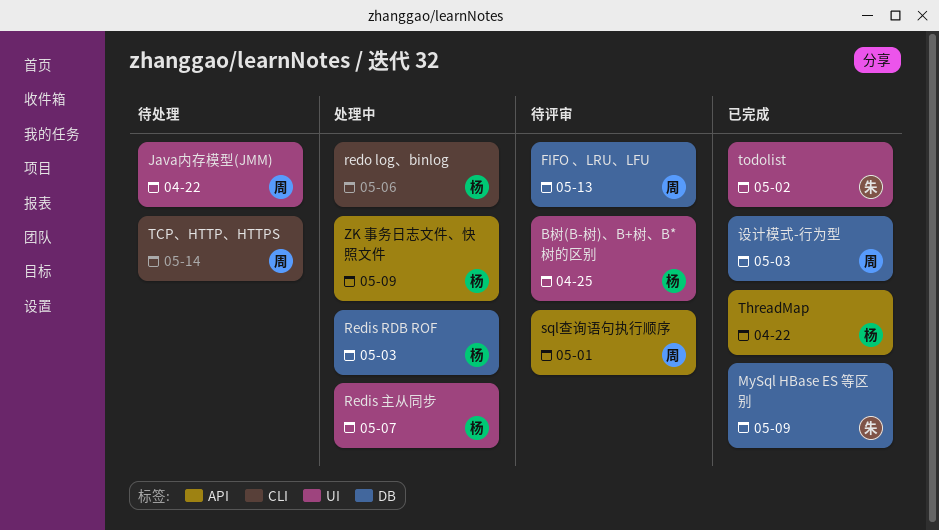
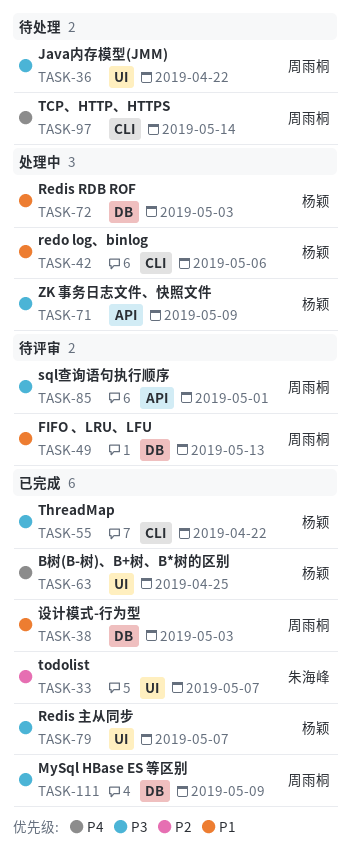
B树(B-树)、B+树、B*树的区别, status: 待评审 -> 已完成
MySql HBase ES 等区别, owner: 朱海峰 -> 周雨桐
Redis 主从同步, status: 处理中 -> 已完成
ThreadMap, label: API -> CLI
todolist, due: May 2 -> May 7

